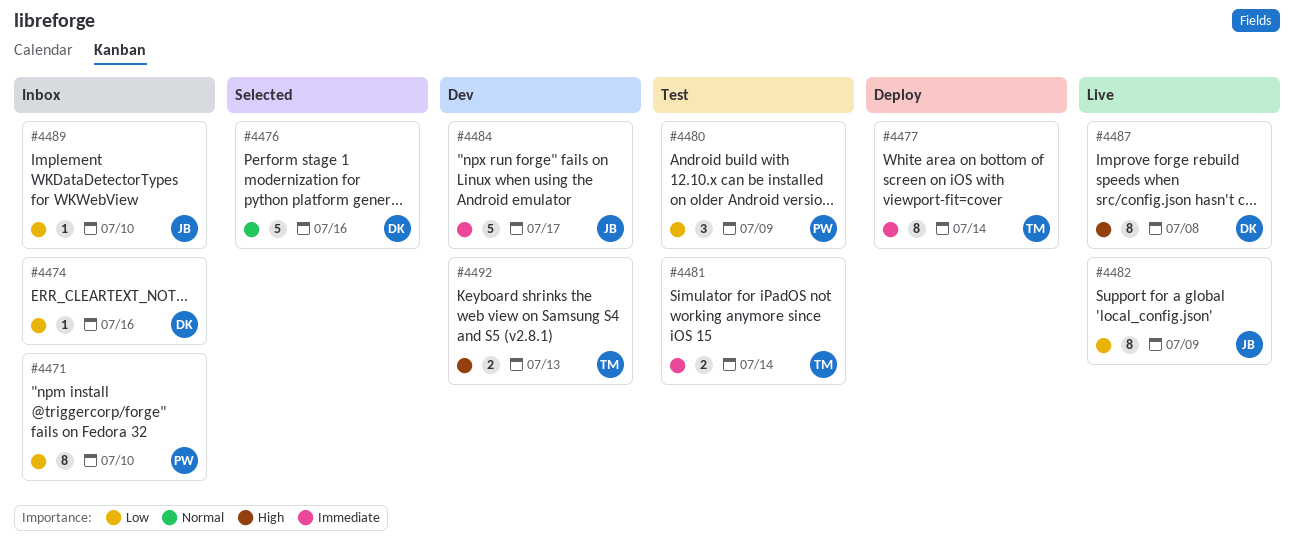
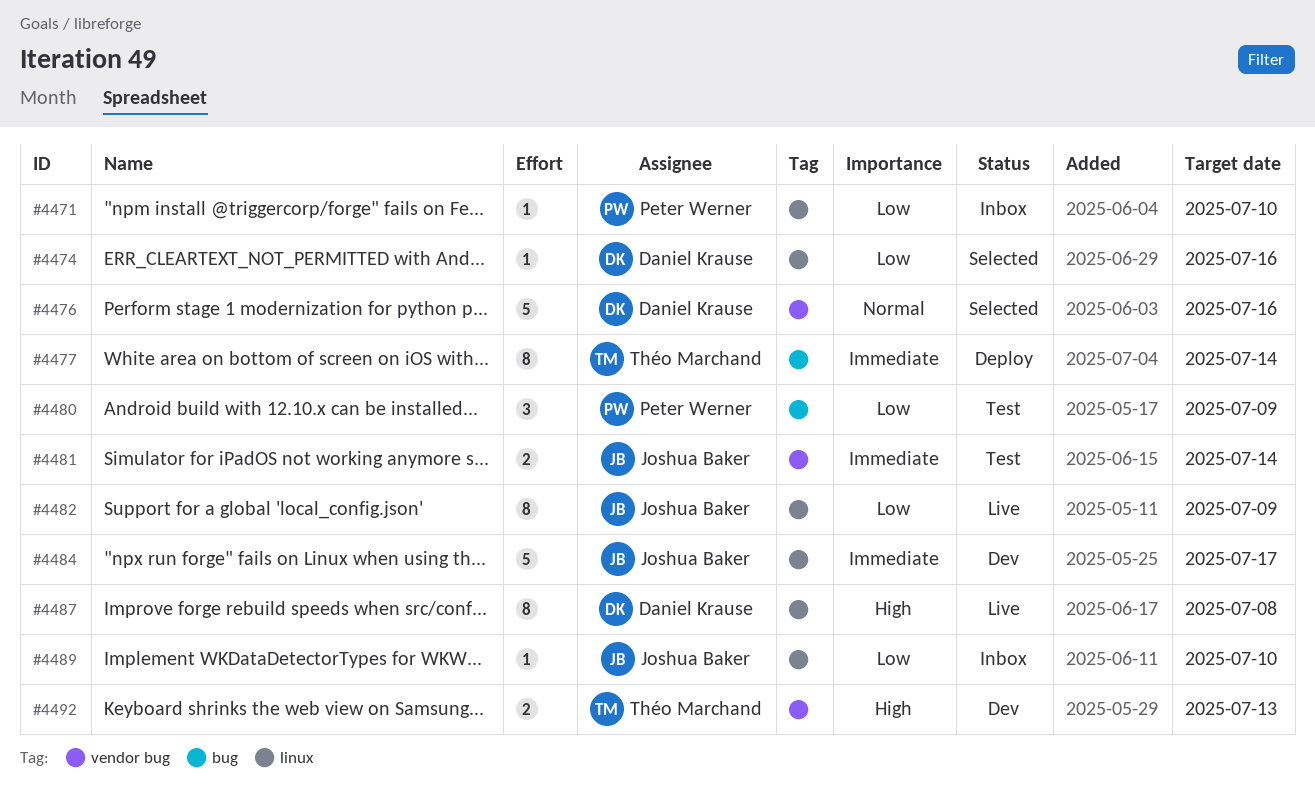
#4471, estimate: 8 -> 1
#4474, status: Inbox -> Selected
#4481, owner: Théo Marchand -> Joshua Baker

